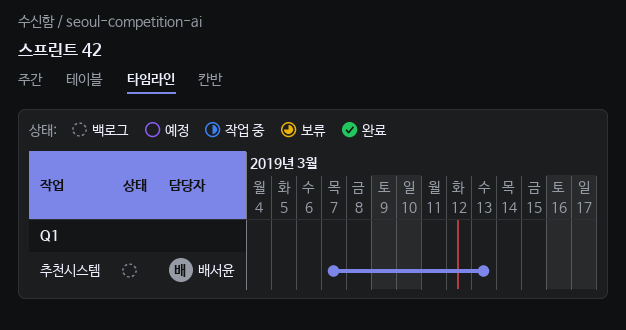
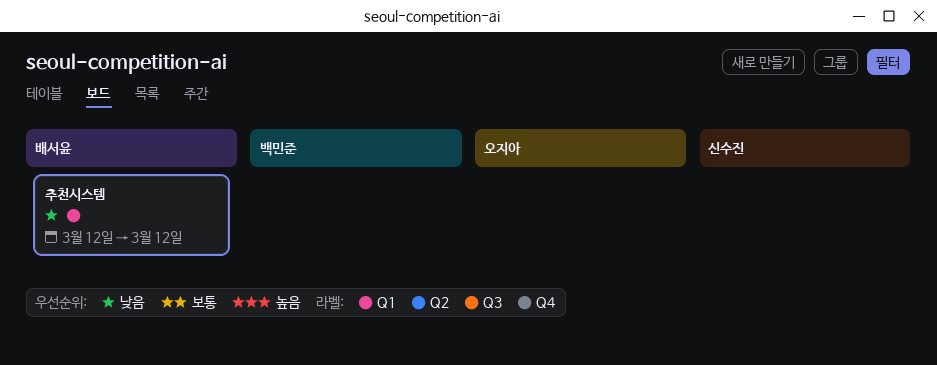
추천시스템, start: Mar 7 -> Mar 12
추천시스템, due: Mar 13 -> Mar 12

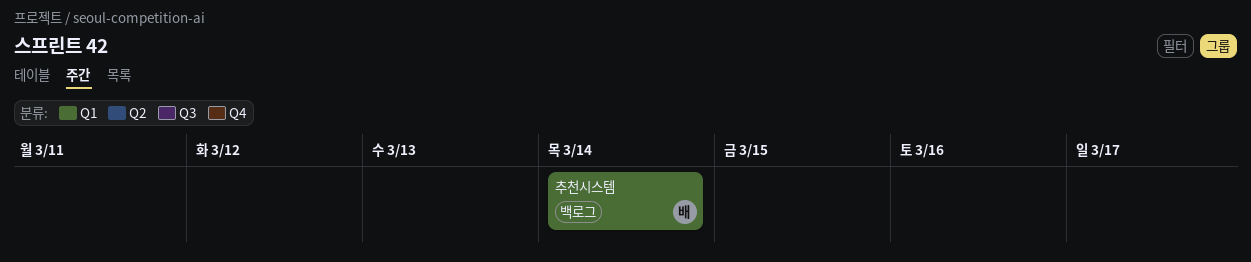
추천시스템, due: Mar 12 -> Mar 14

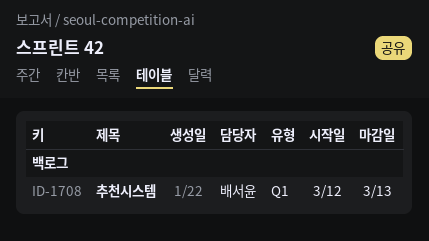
추천시스템, due: Mar 14 -> Mar 13

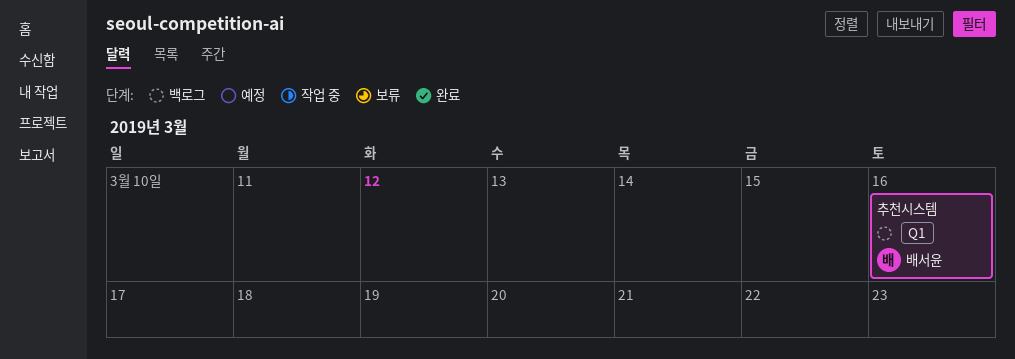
추천시스템, due: Mar 13 -> Mar 16

